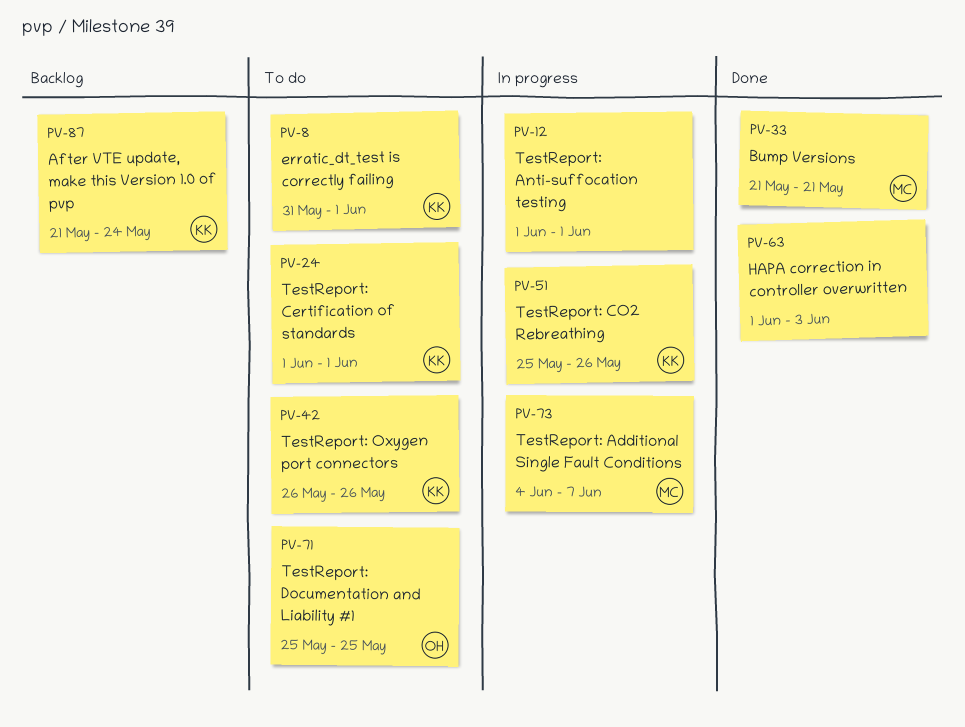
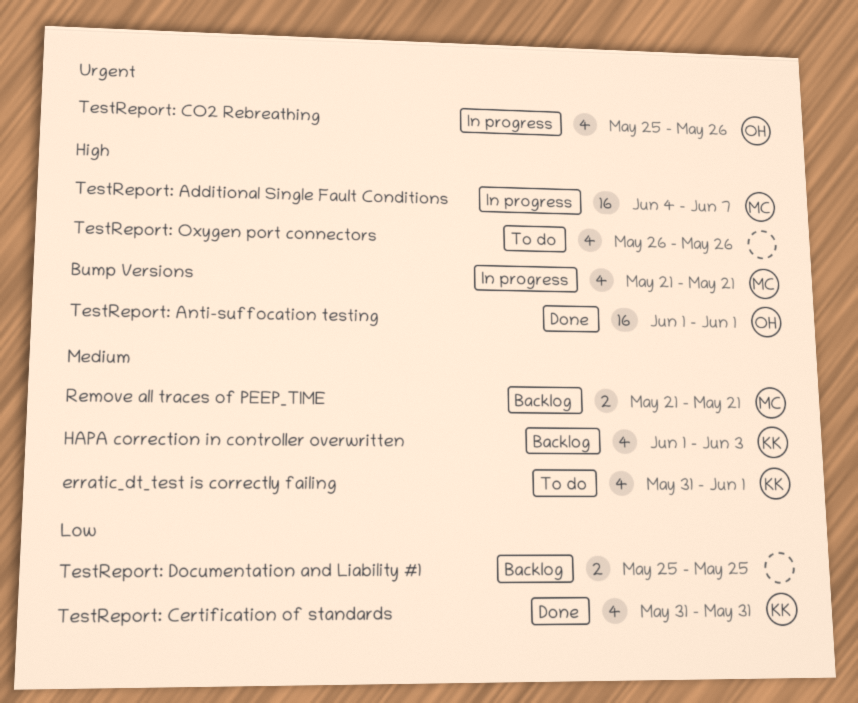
After VTE update, make this Version 1.0 of pvp: present -> none
Bump Versions, status: Done -> In progress
HAPA correction in controller overwritten, status: Done -> Backlog
HAPA correction in controller overwritten, owner: none -> KK
Remove all traces of PEEP_TIME: none -> present
TestReport: Anti-suffocation testing, status: In progress -> Done
TestReport: Anti-suffocation testing, owner: none -> OH
TestReport: Certification of standards, status: To do -> Done
TestReport: Certification of standards, start: Jun 1 -> May 31
TestReport: Certification of standards, due: Jun 1 -> May 31
TestReport: CO2 Rebreathing, owner: KK -> OH
TestReport: Documentation and Liability #1, status: To do -> Backlog
TestReport: Documentation and Liability #1, owner: OH -> none
TestReport: Oxygen port connectors, owner: KK -> none

